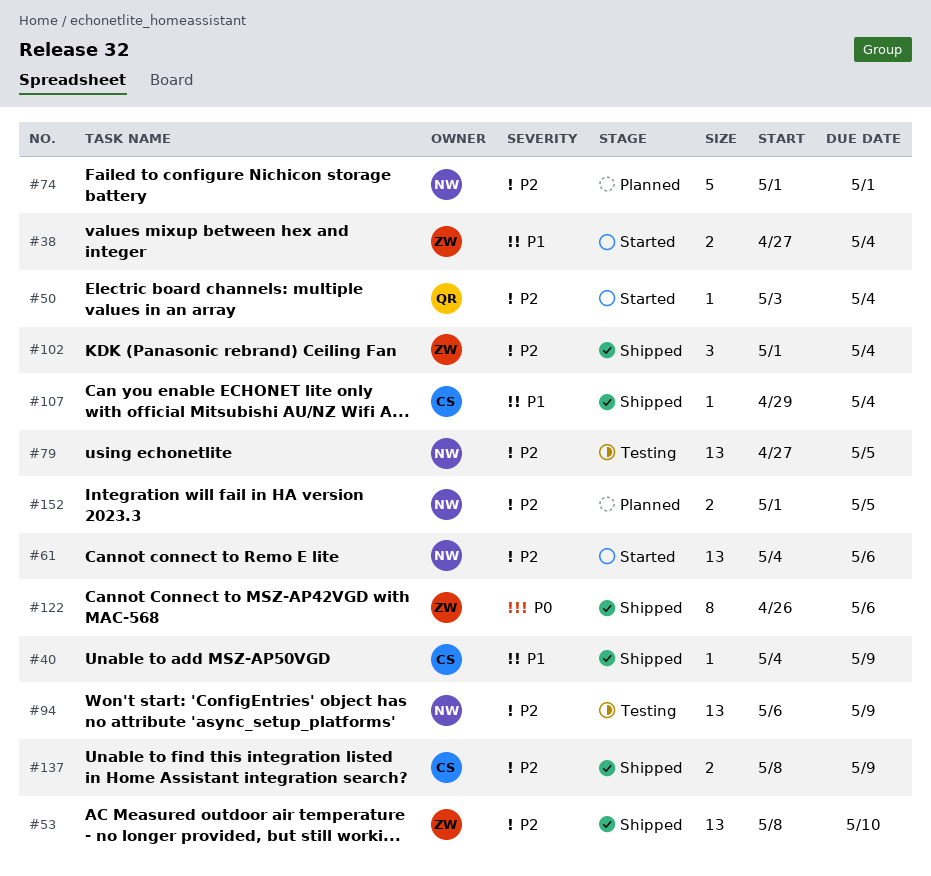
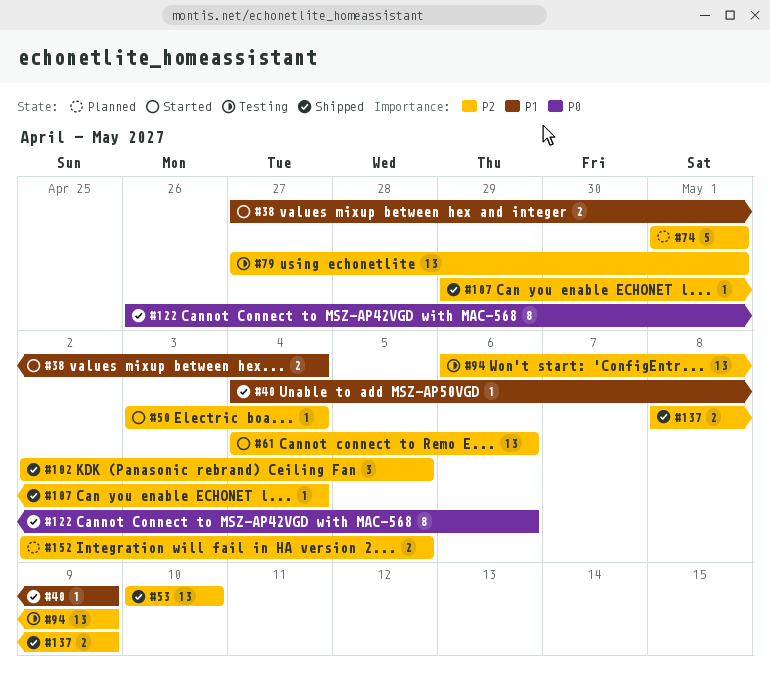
#53, start: May 8 -> May 10
#79, due: May 5 -> May 1
#102, start: May 1 -> May 2
#102, due: May 4 -> May 5
#107, priority: P1 -> P2
#152, start: May 1 -> May 2

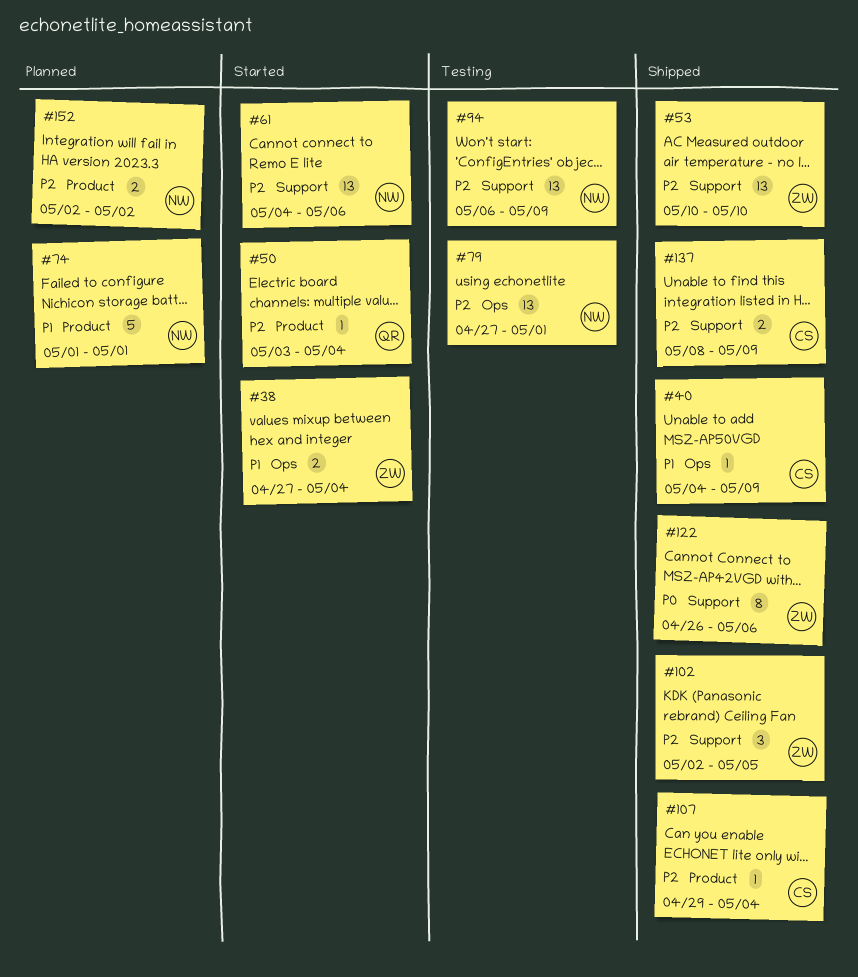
#74, priority: P2 -> P1
#152, due: May 5 -> May 2

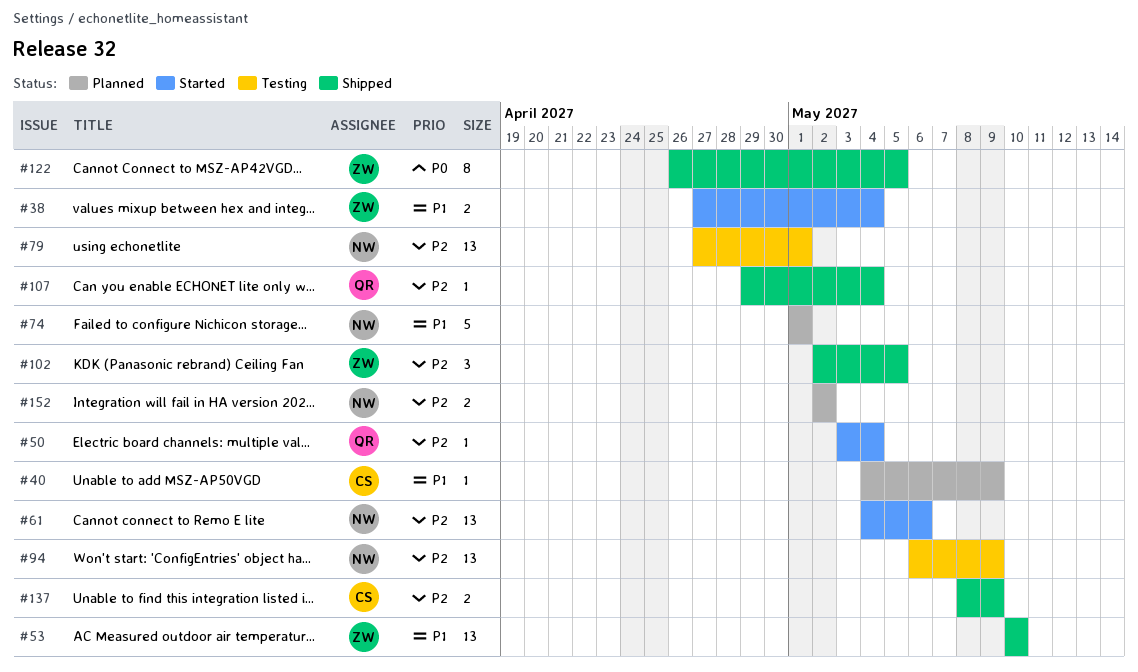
#40, status: Shipped -> Planned
#53, priority: P2 -> P1
#107, owner: CS -> QR
#122, due: May 6 -> May 5

